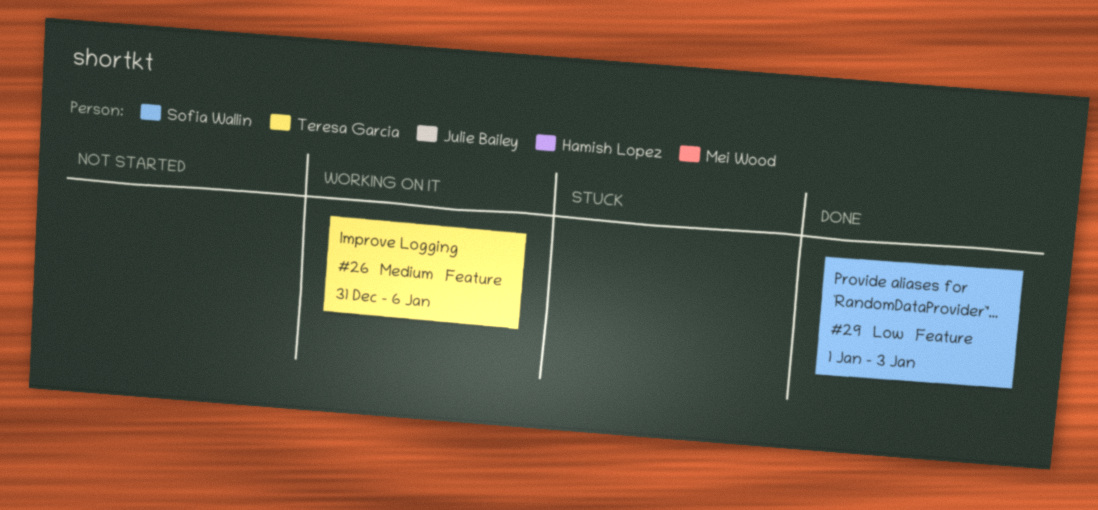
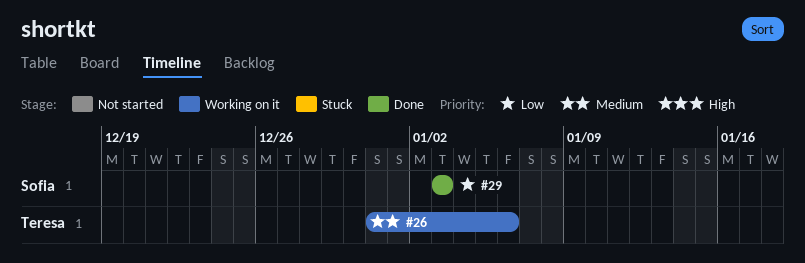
#29, start: Jan 1 -> Jan 3

